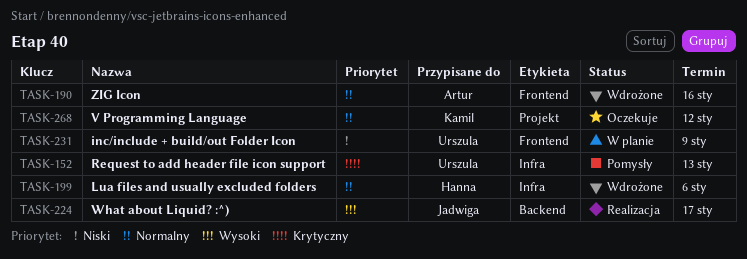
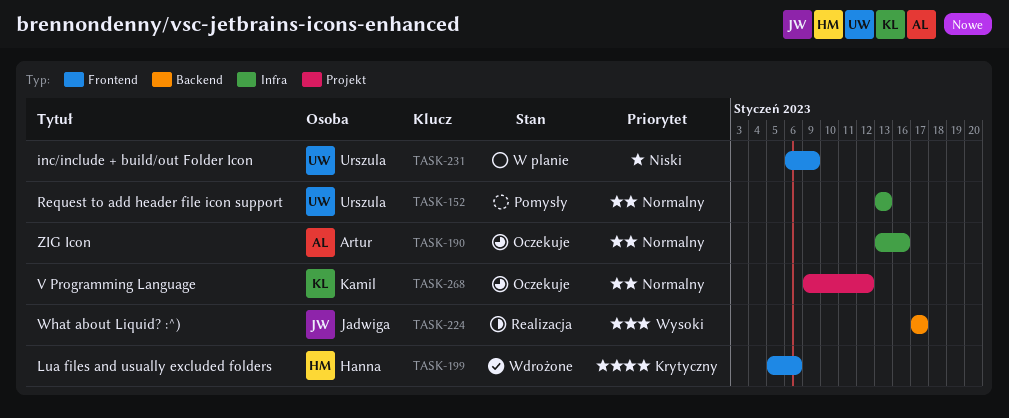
TASK-152, priority: Krytyczny -> Normalny
TASK-190, status: Wdrożone -> Oczekuje
TASK-190, label: Frontend -> Infra
TASK-199, priority: Normalny -> Krytyczny
TASK-199, label: Infra -> Frontend

